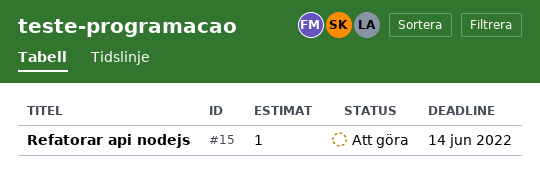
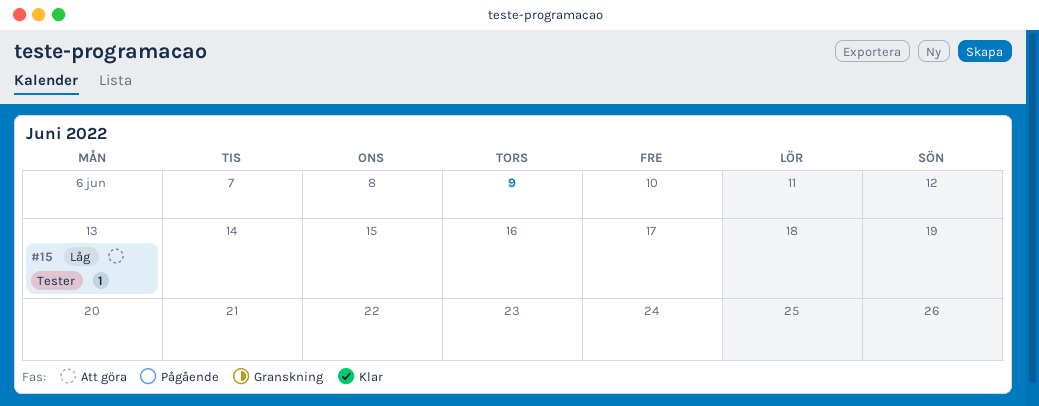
#15, due: Jun 14 -> Jun 13

